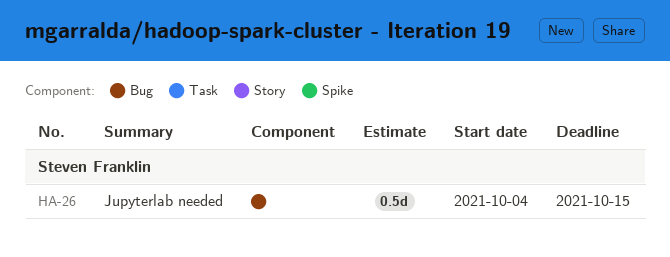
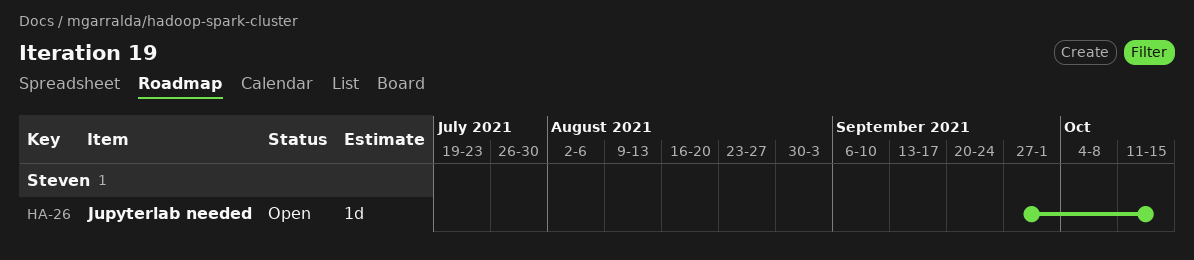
HA-26, estimate: 0.5d -> 1d
HA-26, start: Oct 4 -> Sep 27

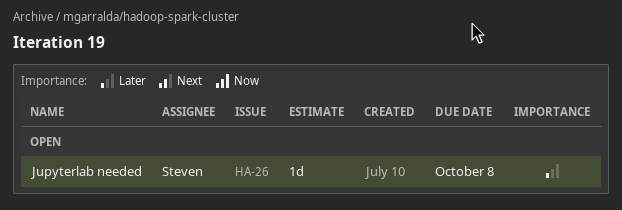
HA-26, due: Oct 15 -> Oct 8

